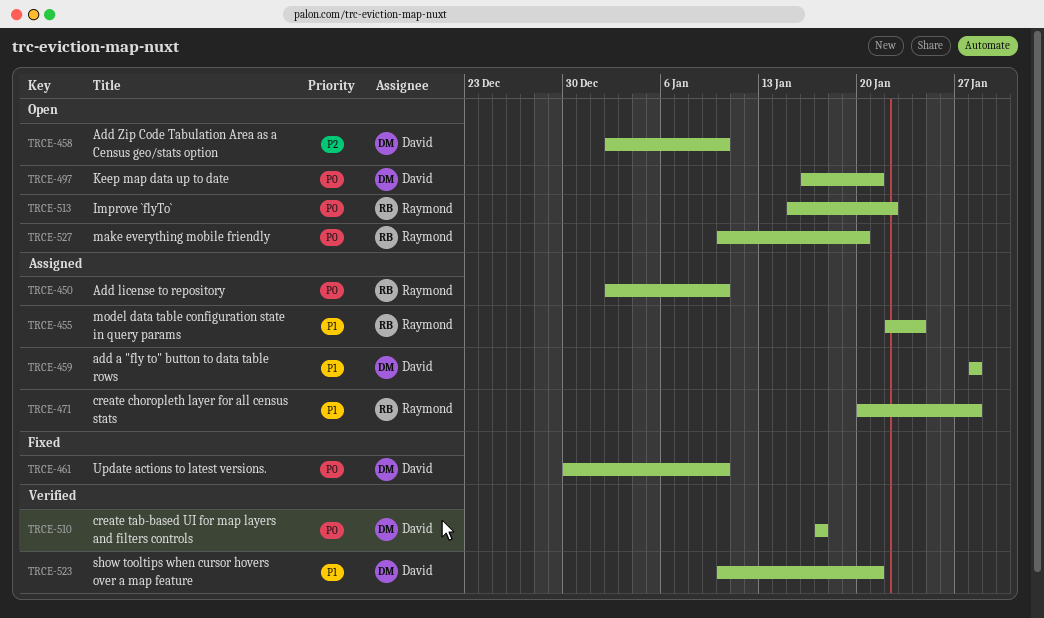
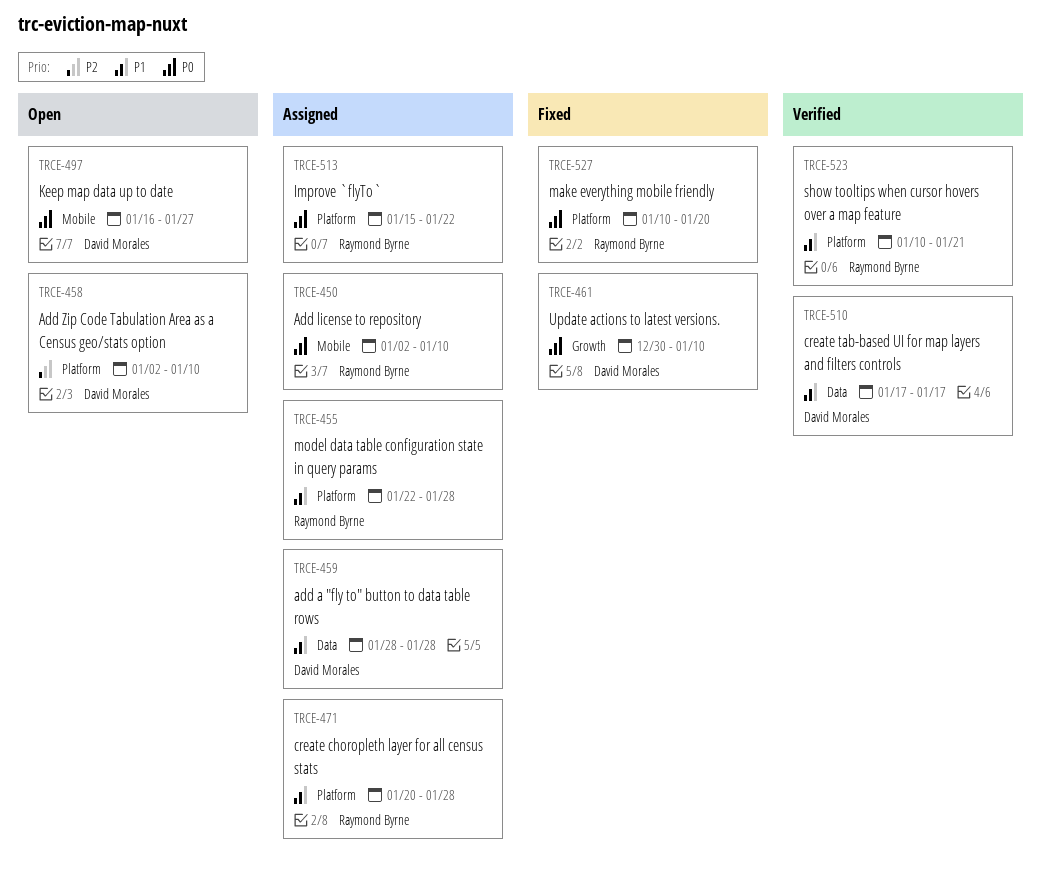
TRCE-455, due: Jan 24 -> Jan 28
TRCE-497, due: Jan 21 -> Jan 27
TRCE-510, priority: P0 -> P1
TRCE-513, status: Open -> Assigned
TRCE-523, owner: David Morales -> Raymond Byrne
TRCE-527, status: Open -> Fixed

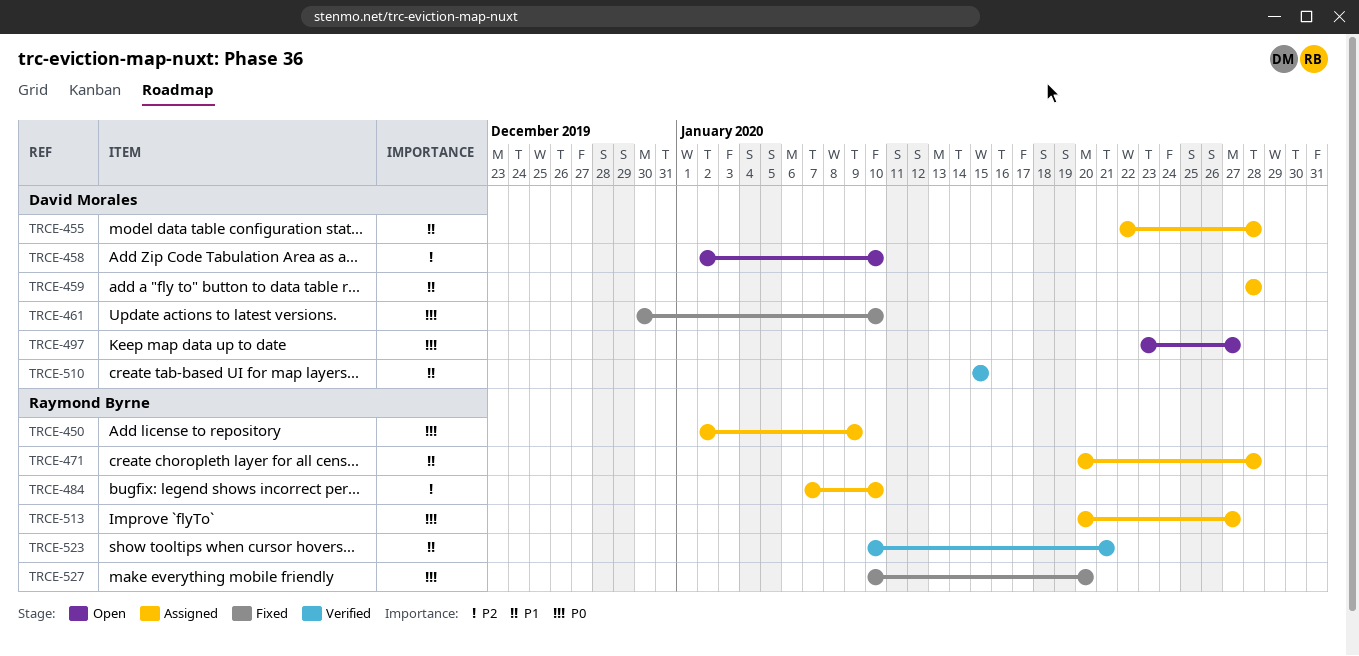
TRCE-450, due: Jan 10 -> Jan 9
TRCE-455, owner: Raymond Byrne -> David Morales
TRCE-484: none -> present
TRCE-497, start: Jan 16 -> Jan 23
TRCE-510, start: Jan 17 -> Jan 15
TRCE-510, due: Jan 17 -> Jan 15
TRCE-513, start: Jan 15 -> Jan 20
TRCE-513, due: Jan 22 -> Jan 27

